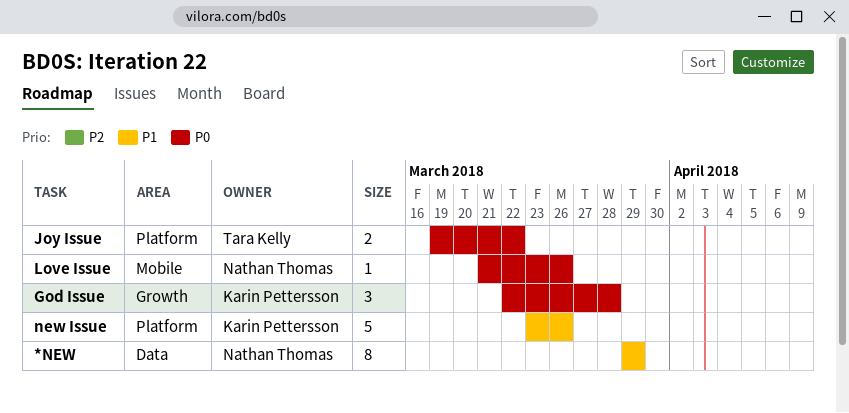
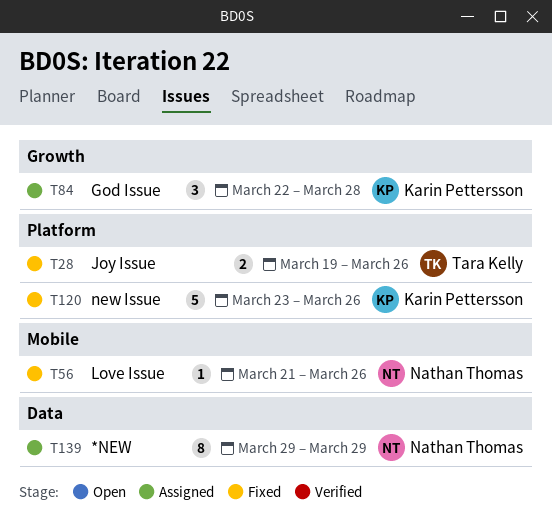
Joy Issue, due: Mar 22 -> Mar 26

